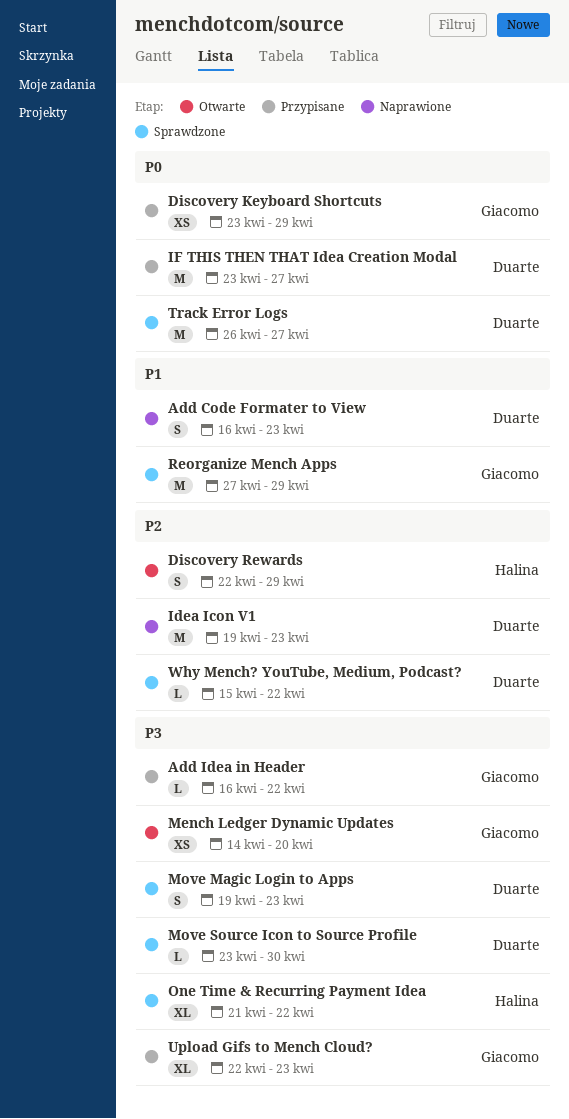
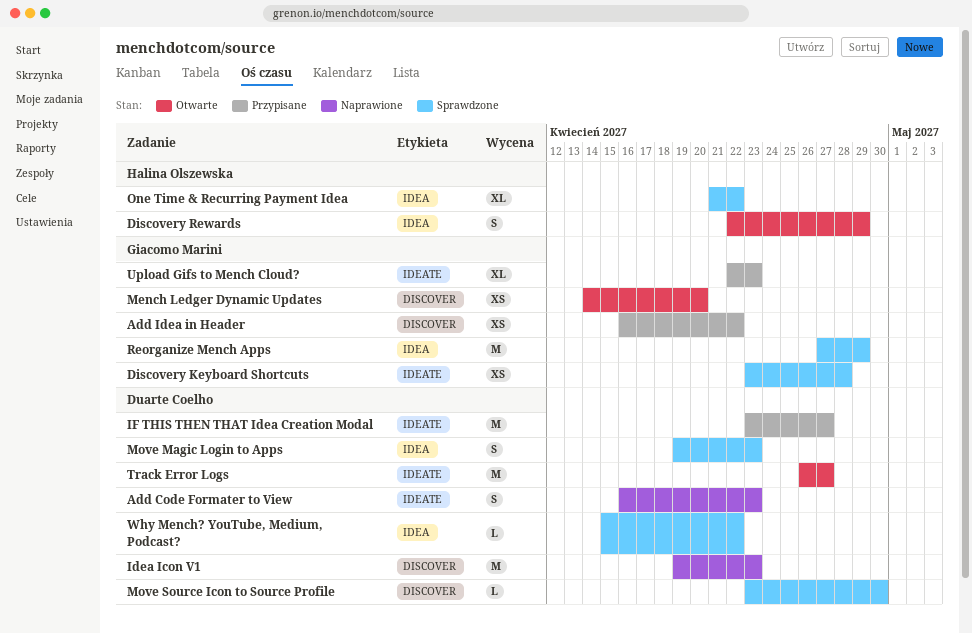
Add Idea in Header, estimate: L -> XS
Discovery Keyboard Shortcuts, status: Przypisane -> Sprawdzone
Discovery Keyboard Shortcuts, due: Apr 29 -> Apr 28
Track Error Logs, status: Sprawdzone -> Otwarte

